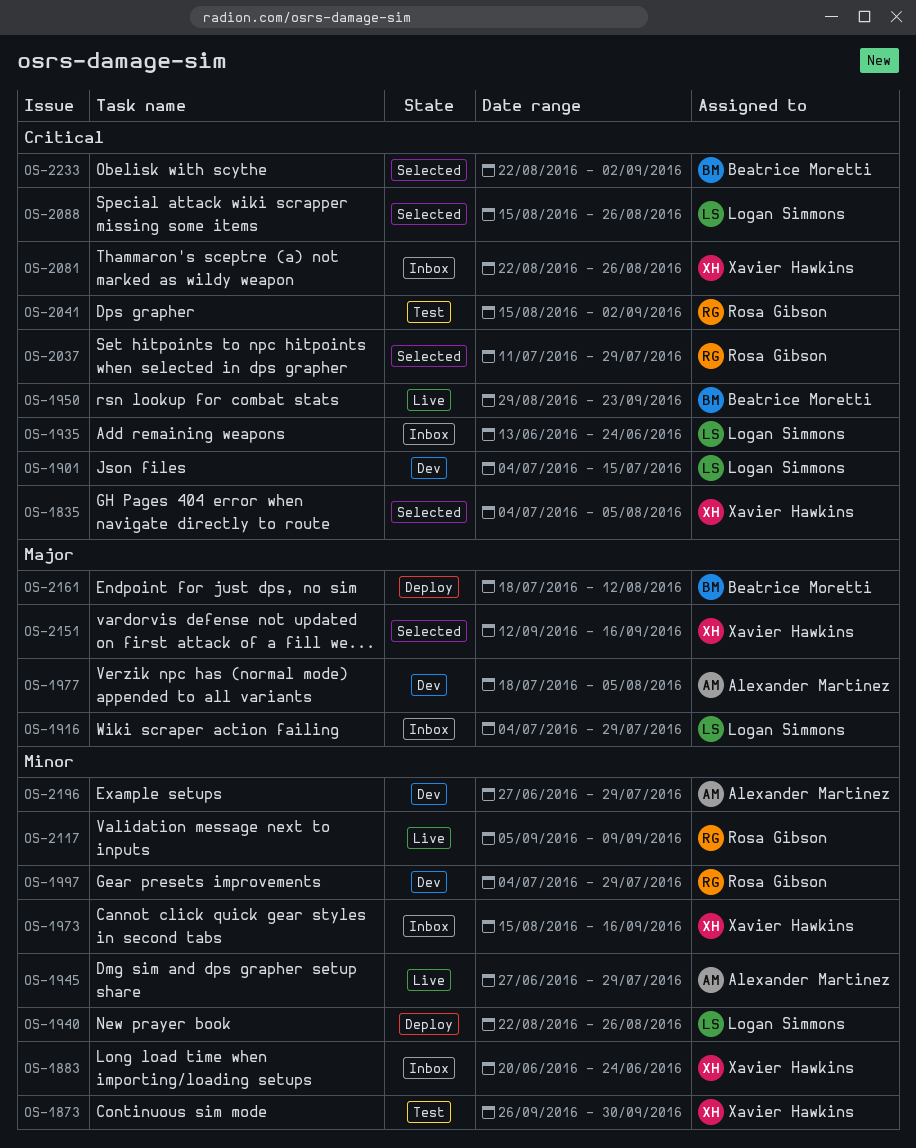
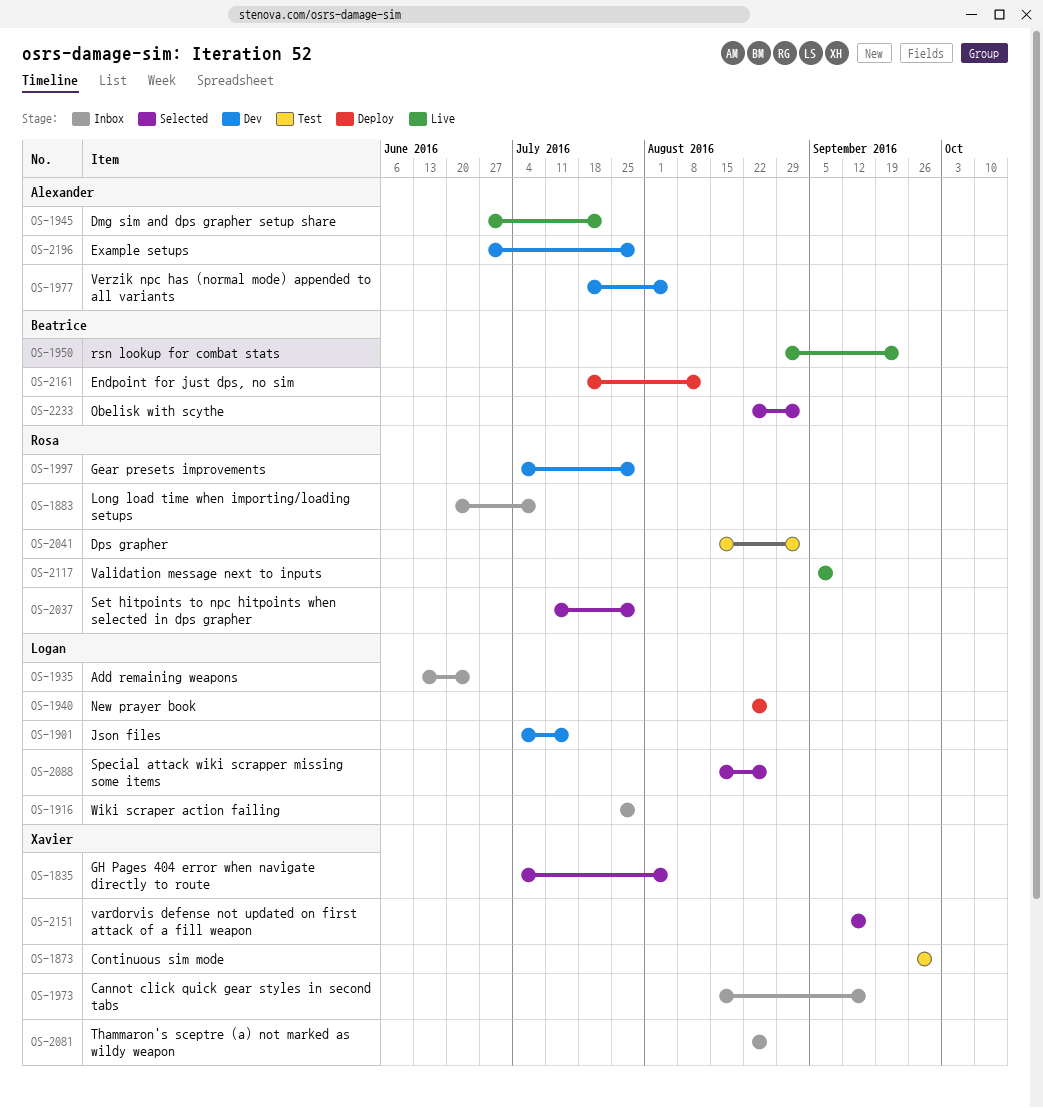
OS-1883, owner: Xavier Hawkins -> Rosa Gibson
OS-1883, due: Jun 24 -> Jul 8
OS-1916, start: Jul 4 -> Jul 25
OS-1945, due: Jul 29 -> Jul 22

